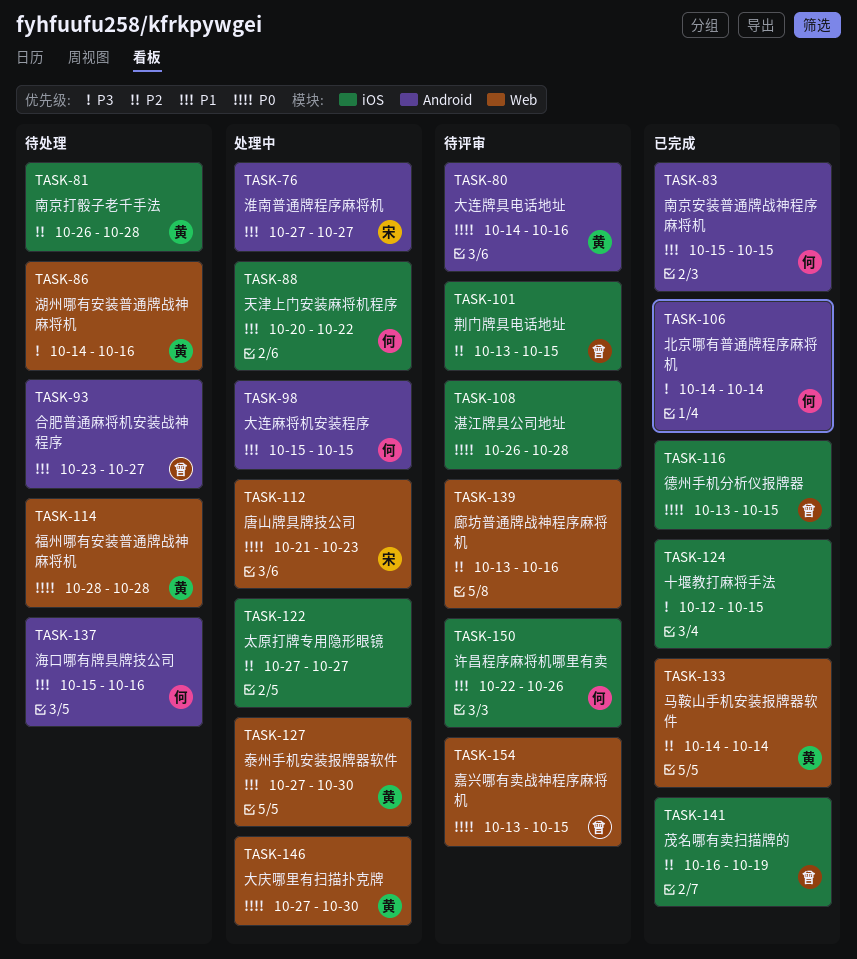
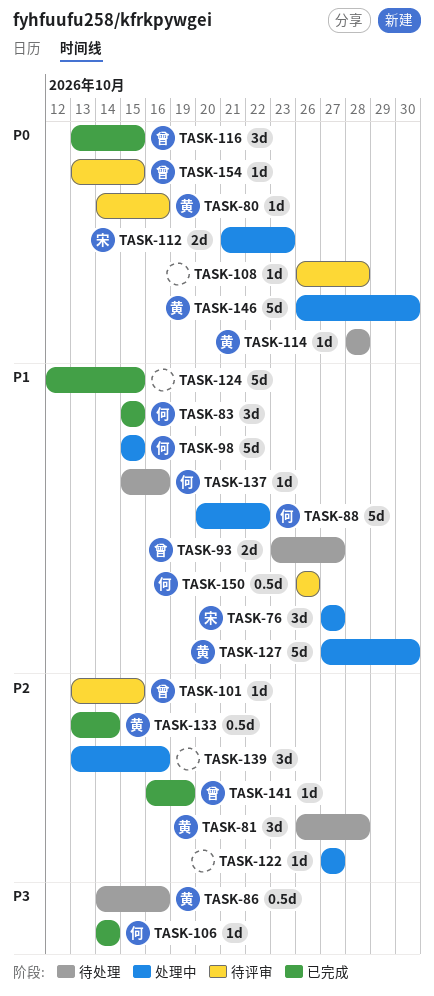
TASK-124, priority: P3 -> P1
TASK-133, start: Oct 14 -> Oct 13
TASK-139, status: 待评审 -> 处理中
TASK-146, start: Oct 27 -> Oct 26
TASK-150, start: Oct 22 -> Oct 26

